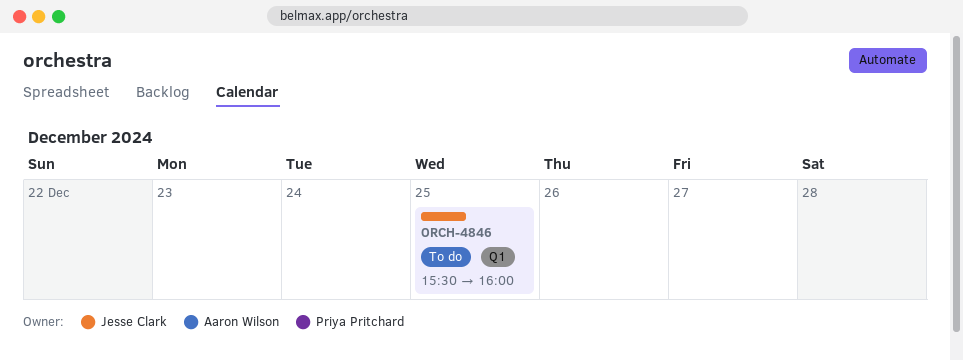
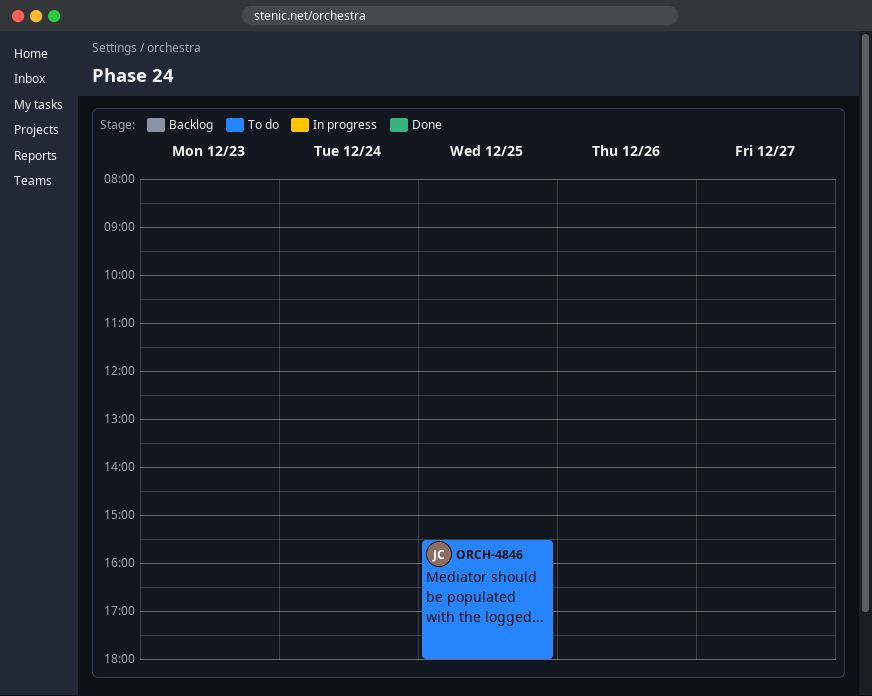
ORCH-4846, ends: 16:00 -> 18:00

